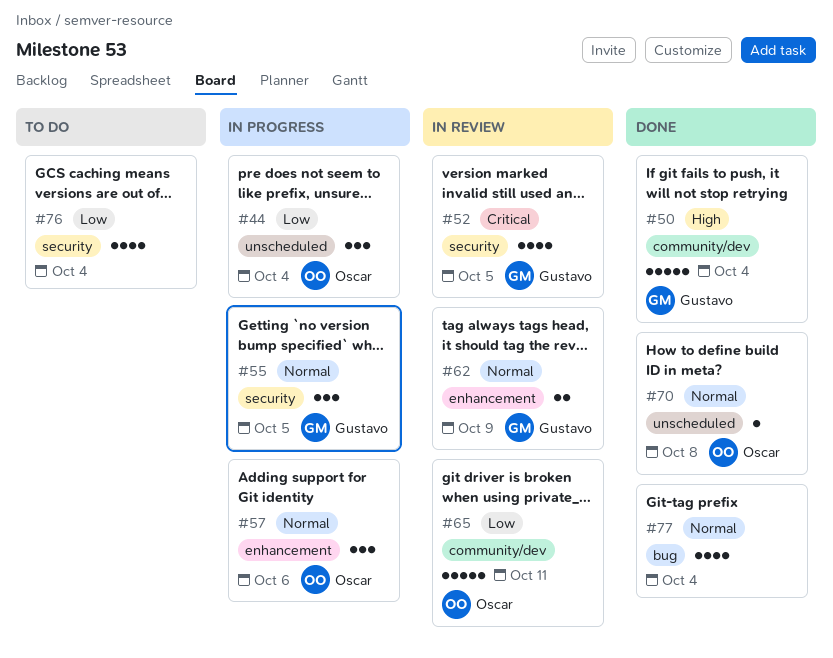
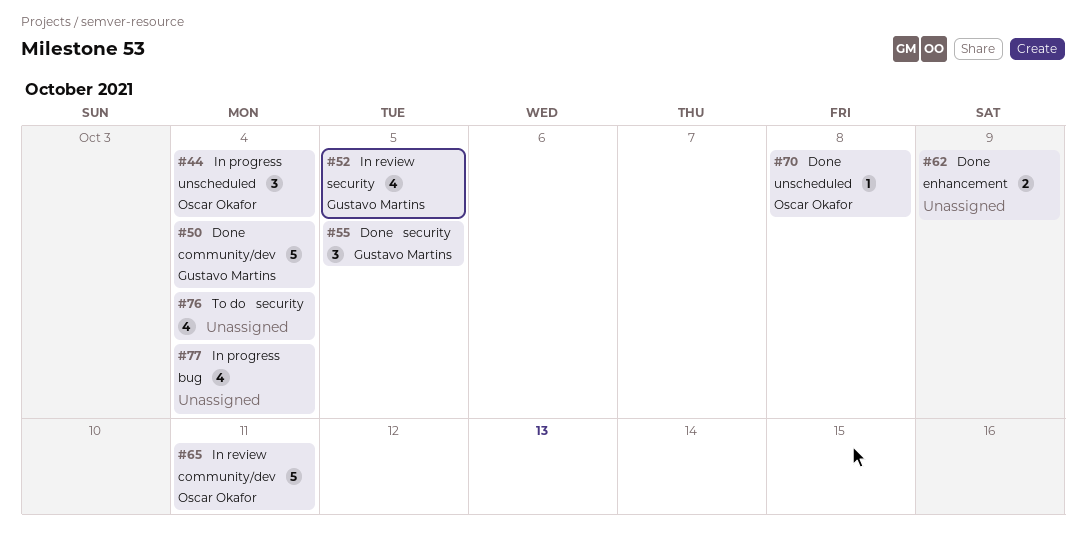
#55, status: In progress -> Done
#57: present -> none
#62, status: In review -> Done
#62, owner: Gustavo Martins -> none
#77, status: Done -> In progress

